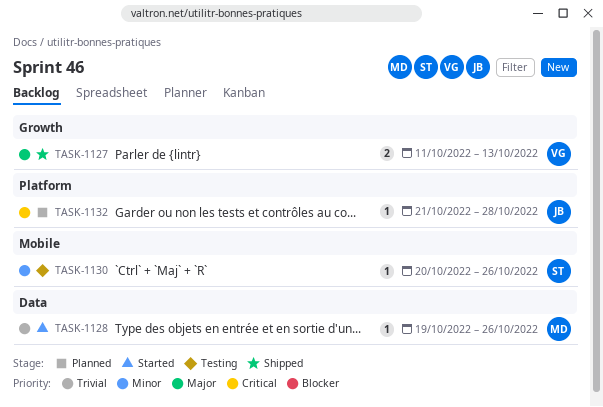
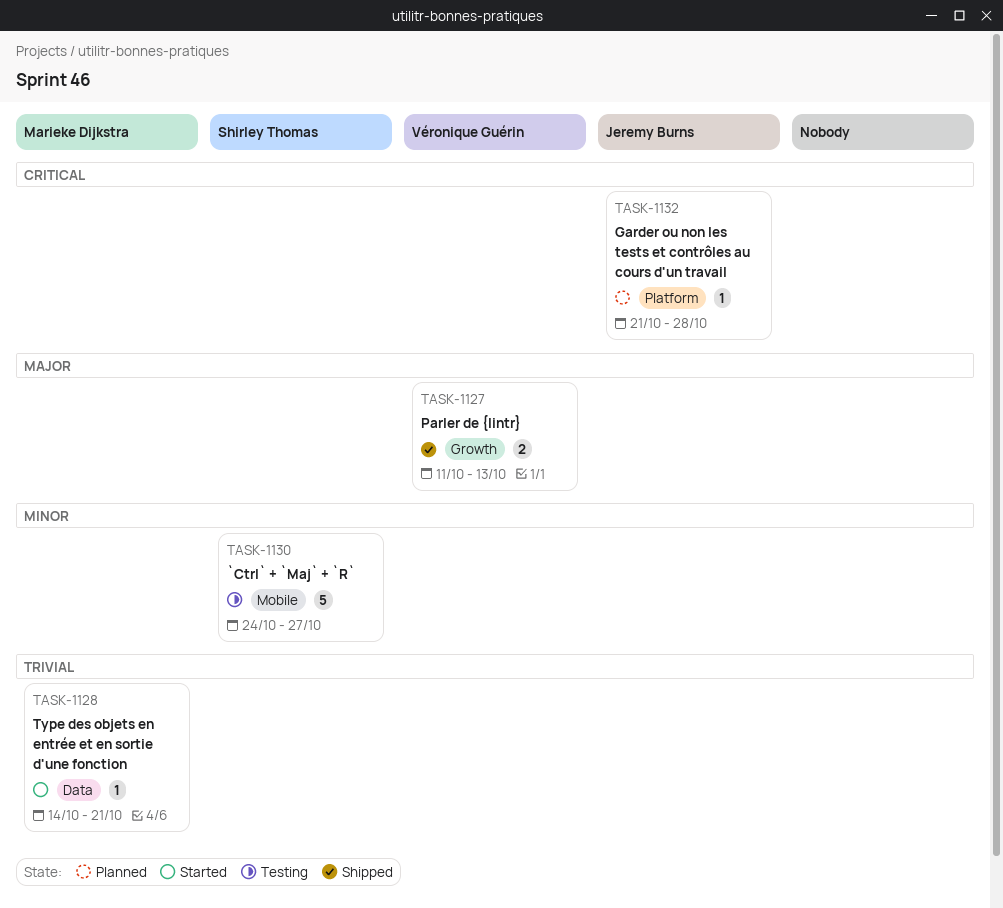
TASK-1128, start: Oct 19 -> Oct 14
TASK-1128, due: Oct 26 -> Oct 21
TASK-1130, estimate: 1 -> 5
TASK-1130, start: Oct 20 -> Oct 24
TASK-1130, due: Oct 26 -> Oct 27

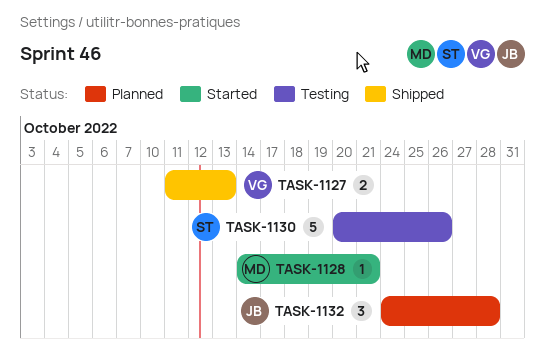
TASK-1130, start: Oct 24 -> Oct 20
TASK-1130, due: Oct 27 -> Oct 26
TASK-1132, estimate: 1 -> 3
TASK-1132, start: Oct 21 -> Oct 24

